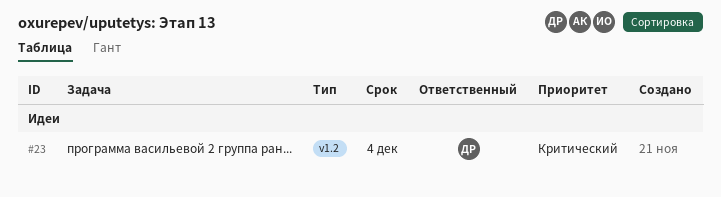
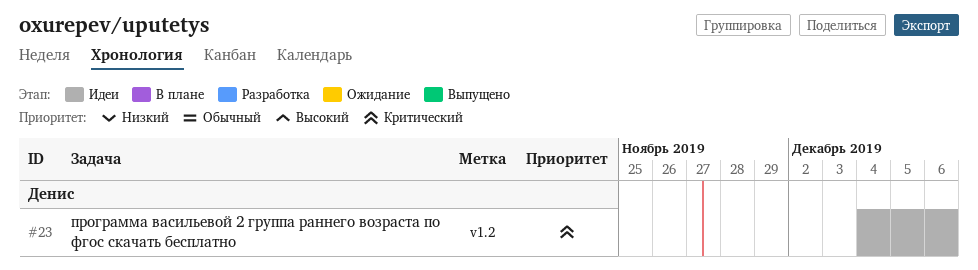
#23, due: Dec 4 -> Dec 6

